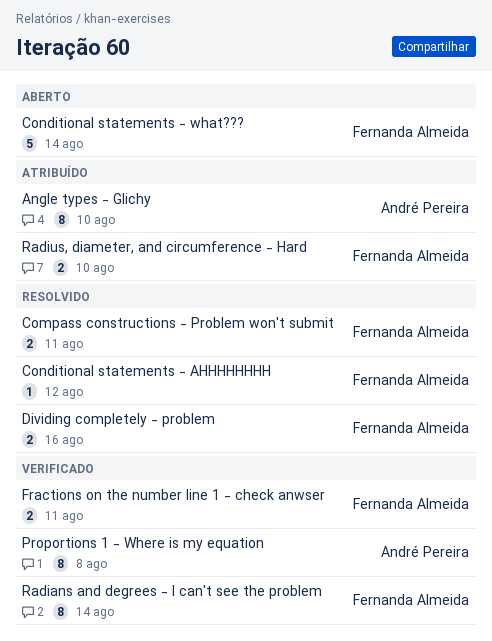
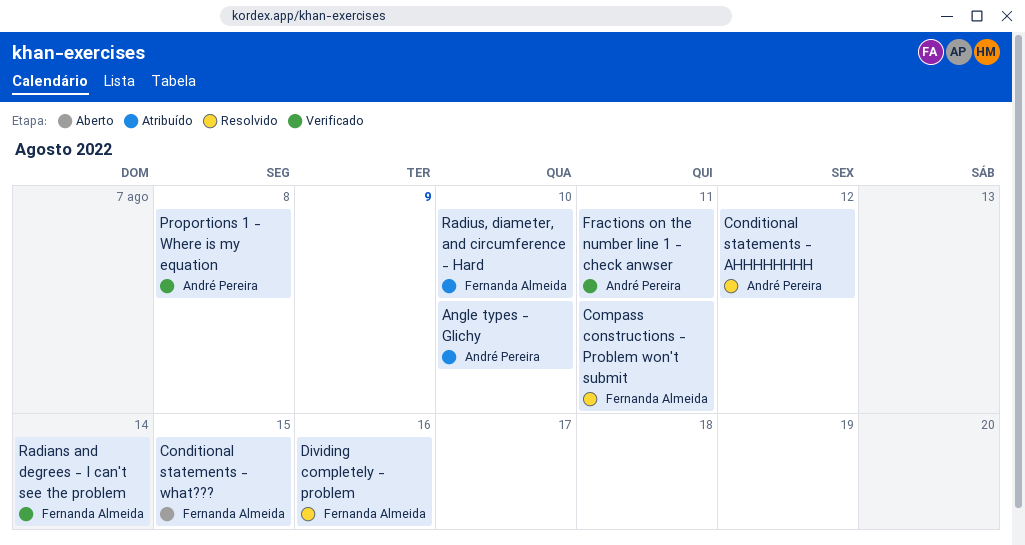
Conditional statements - AHHHHHHHH, owner: Fernanda Almeida -> André Pereira
Conditional statements - what???, due: Aug 14 -> Aug 15
Fractions on the number line 1 - check anwser, owner: Fernanda Almeida -> André Pereira

